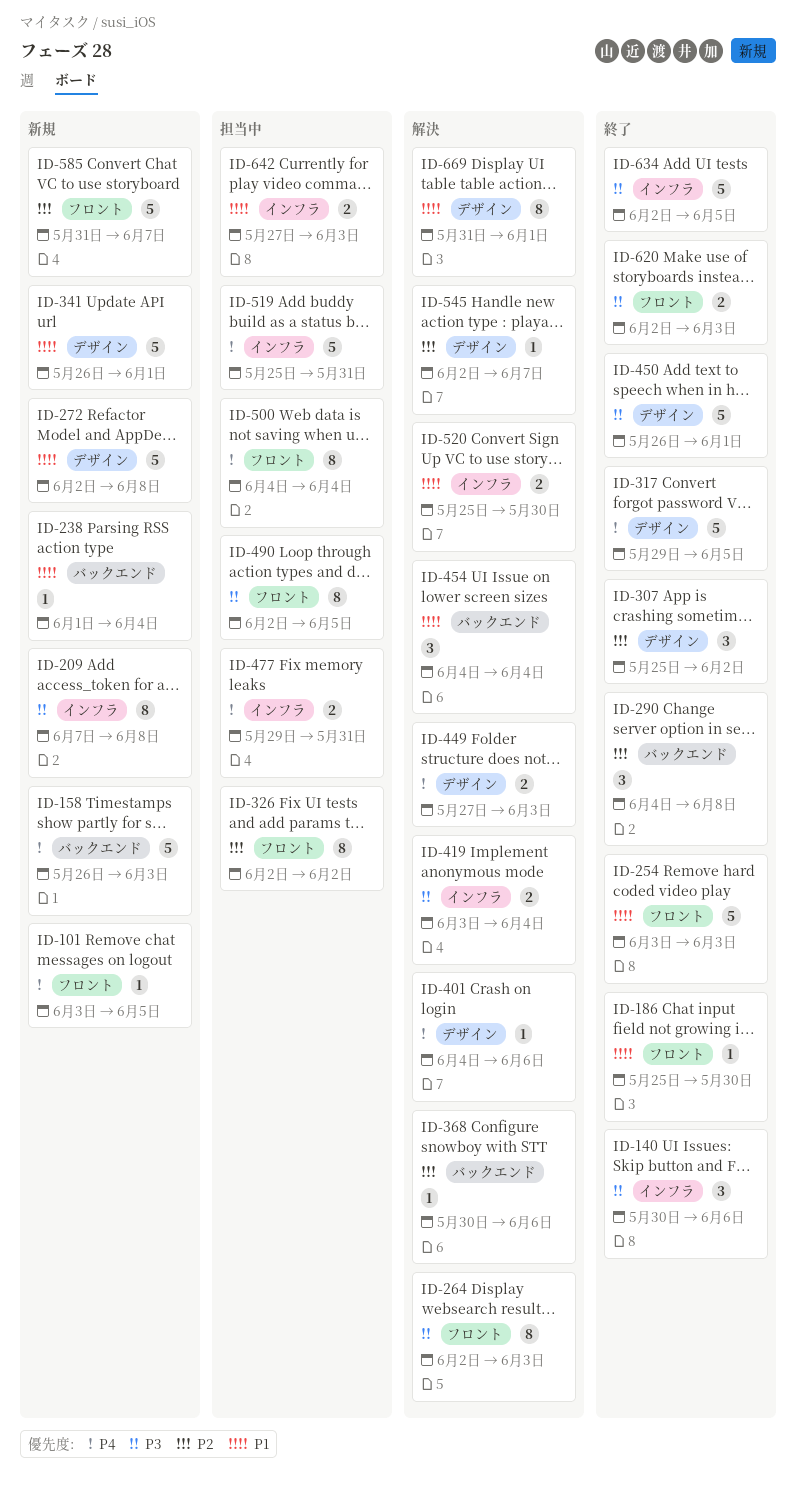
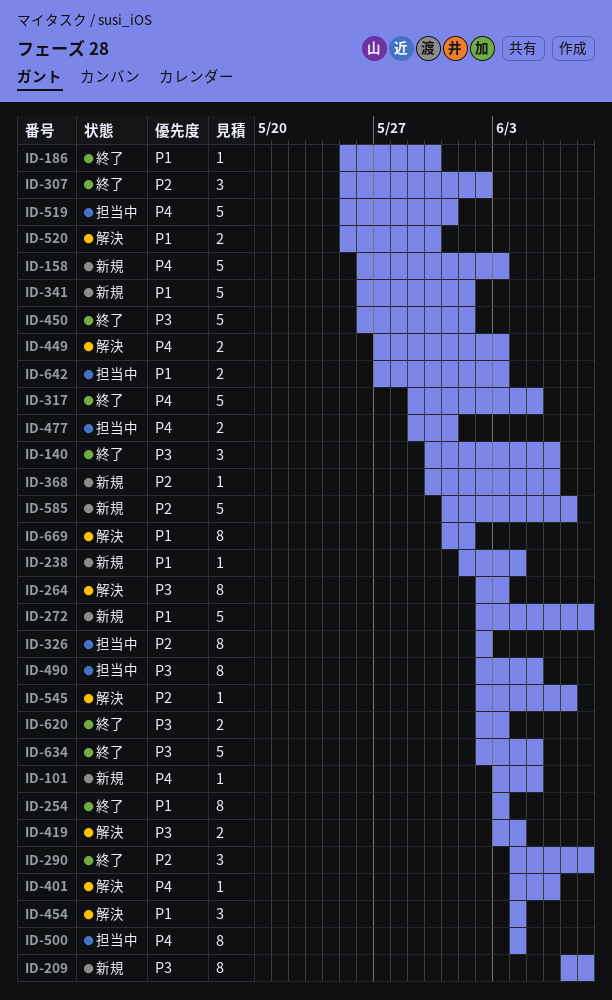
ID-254, estimate: 5 -> 8
ID-368, status: 解決 -> 新規

